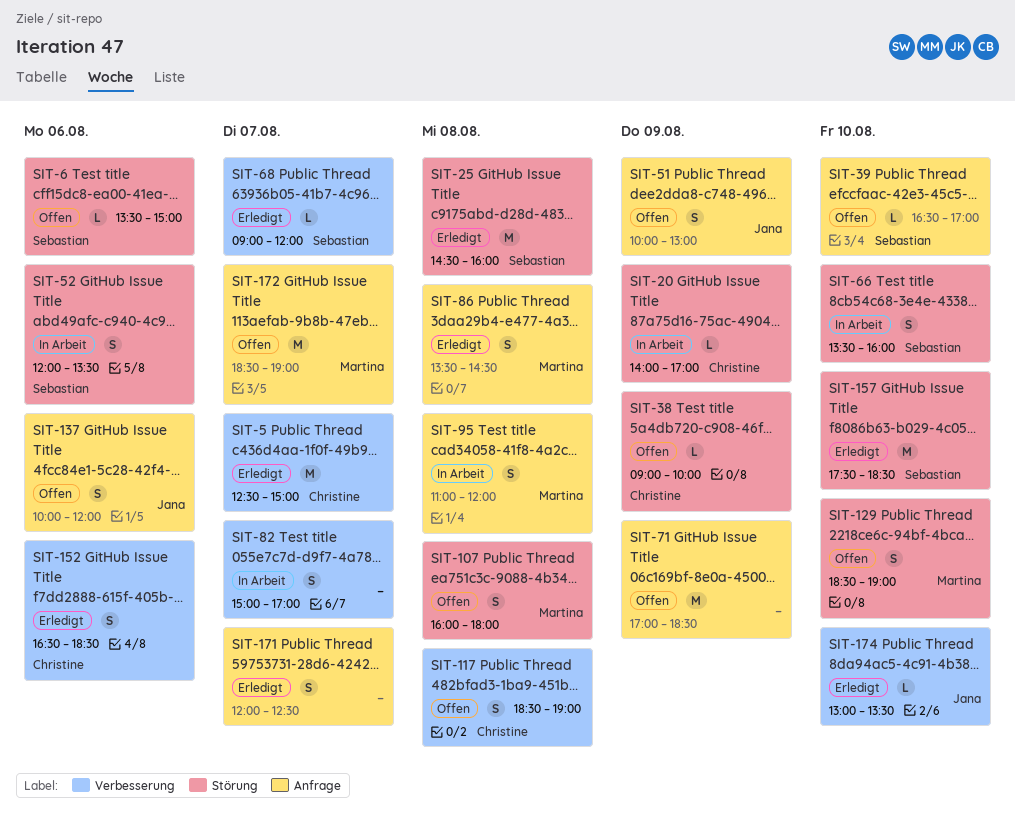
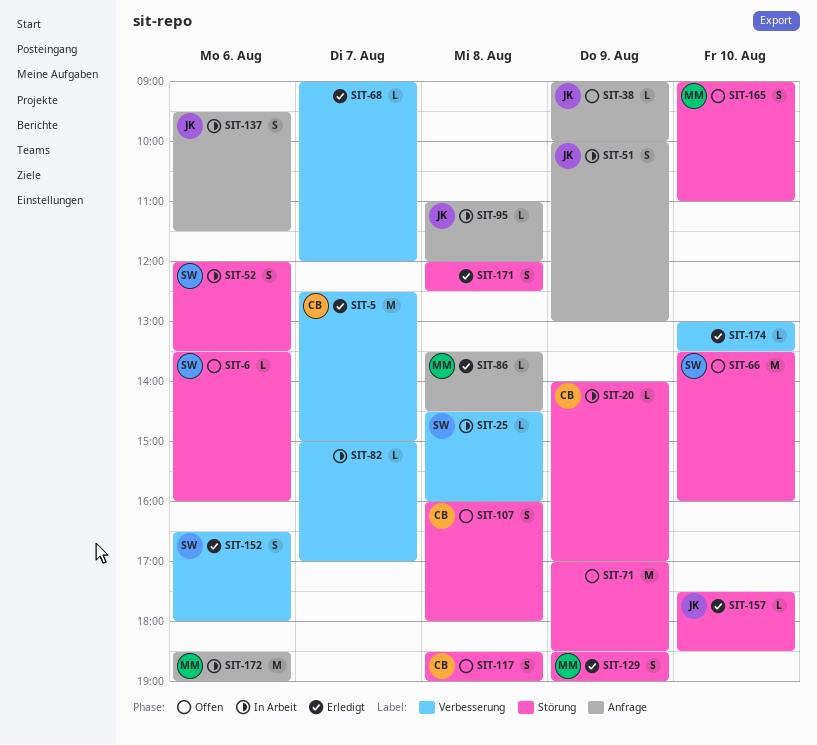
SIT-6, ends: 15:00 -> 16:00
SIT-25, status: Erledigt -> In Arbeit
SIT-25, label: Störung -> Verbesserung
SIT-25, estimate: M -> L
SIT-38, owner: Christine -> Jana
SIT-38, label: Störung -> Anfrage
SIT-39: present -> none
SIT-51, status: Offen -> In Arbeit
SIT-66, status: In Arbeit -> Offen
SIT-66, estimate: S -> M
SIT-68, owner: Sebastian -> none
SIT-71, label: Anfrage -> Störung
SIT-82, estimate: S -> L
SIT-86, estimate: S -> L
SIT-95, owner: Martina -> Jana
SIT-95, estimate: S -> L
SIT-107, owner: Martina -> Christine
SIT-117, label: Verbesserung -> Störung
SIT-129, status: Offen -> Erledigt
SIT-129, day: Aug 10 -> Aug 9
SIT-137, status: Offen -> In Arbeit
SIT-137, begins: 10:00 -> 09:30
SIT-137, ends: 12:00 -> 11:30
SIT-152, owner: Christine -> Sebastian
SIT-152, ends: 18:30 -> 18:00
SIT-157, owner: Sebastian -> Jana
SIT-157, estimate: M -> L
SIT-165: none -> present
SIT-171, label: Anfrage -> Störung
SIT-171, day: Aug 7 -> Aug 8
SIT-172, status: Offen -> In Arbeit
SIT-172, day: Aug 7 -> Aug 6
SIT-174, owner: Jana -> none

